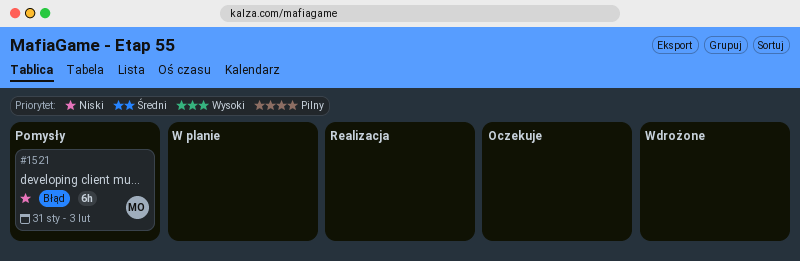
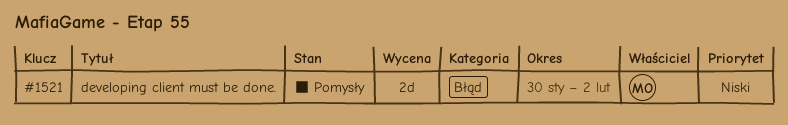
#1521, estimate: 6h -> 2d
#1521, start: Jan 31 -> Jan 30
#1521, due: Feb 3 -> Feb 2

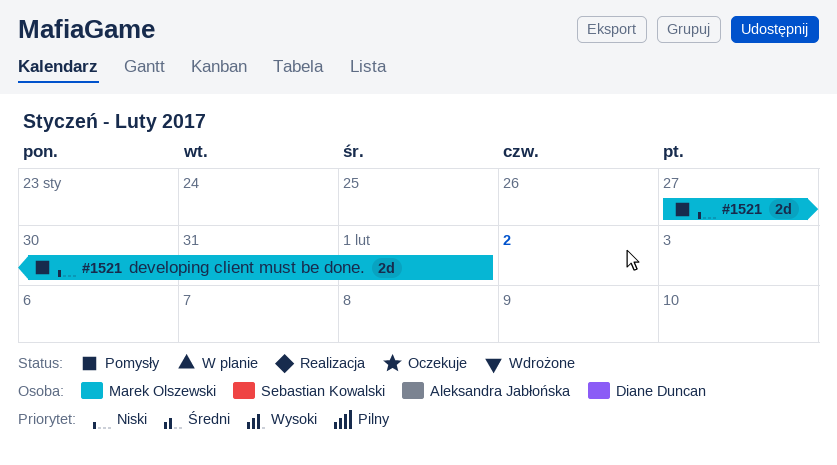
#1521, start: Jan 30 -> Jan 27
#1521, due: Feb 2 -> Feb 1

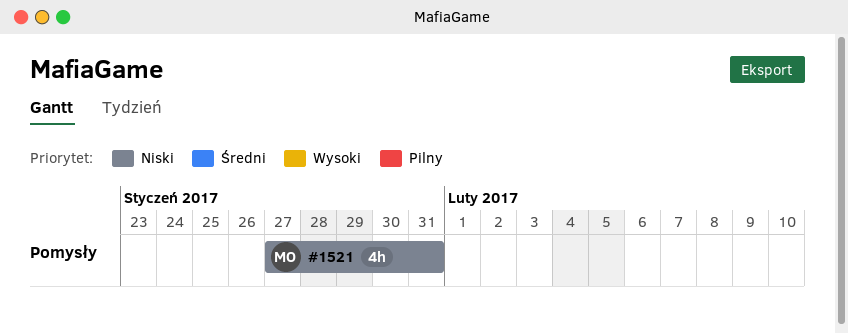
#1521, estimate: 2d -> 4h
#1521, due: Feb 1 -> Jan 31

